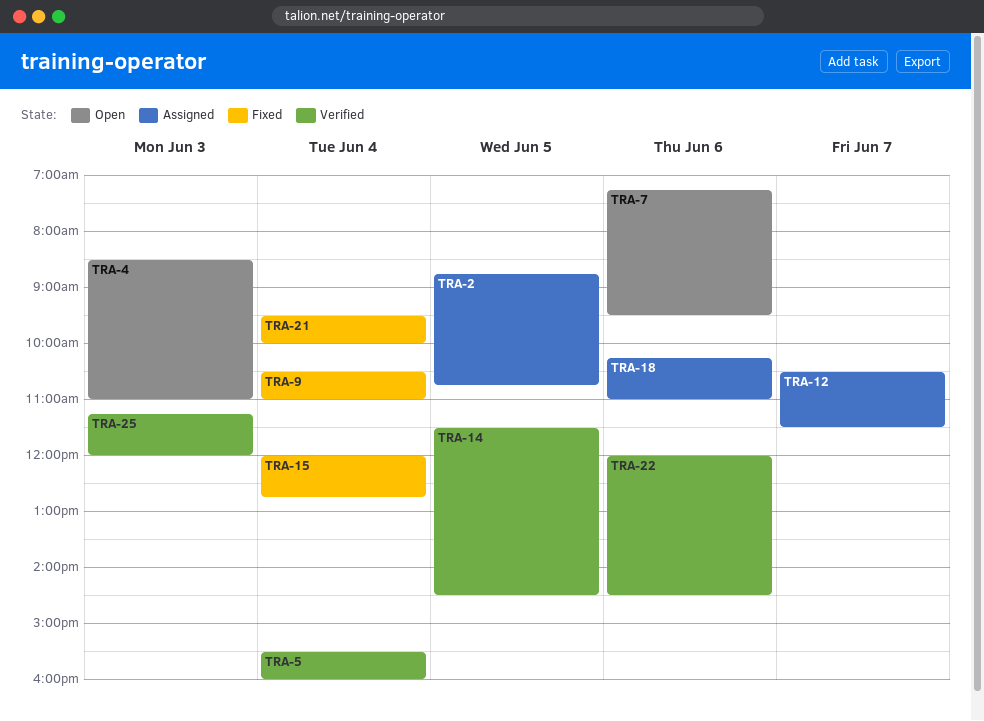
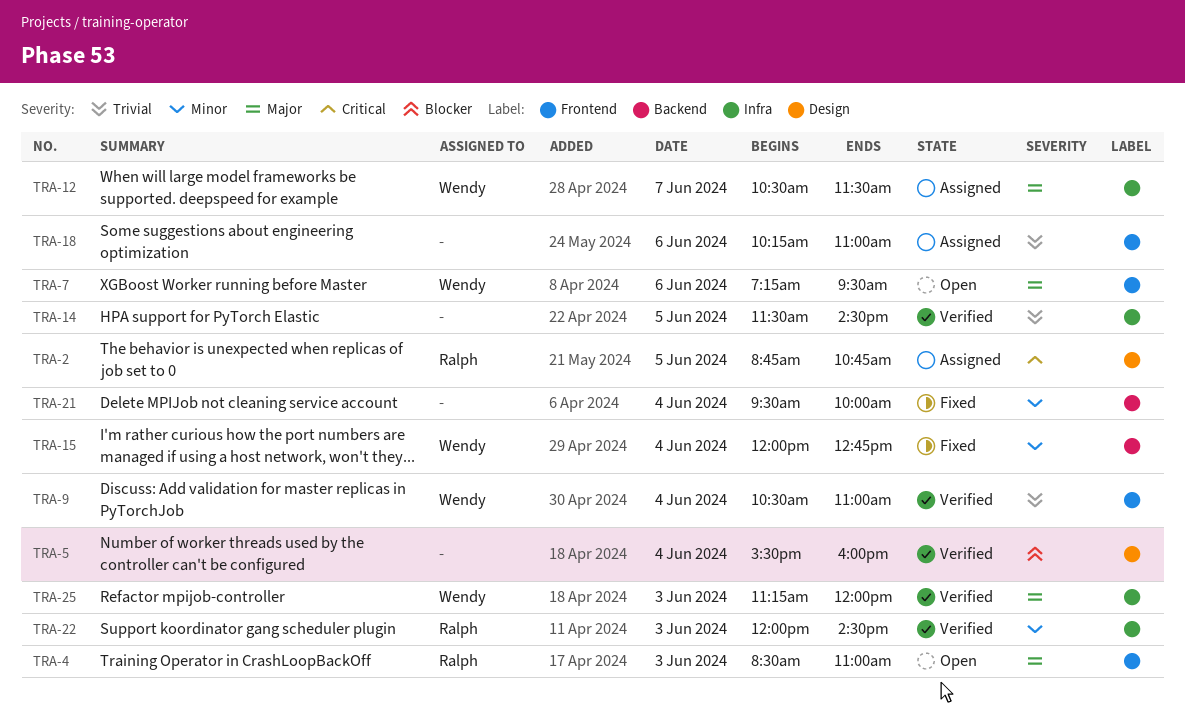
TRA-9, status: Fixed -> Verified
TRA-22, day: Jun 6 -> Jun 3

